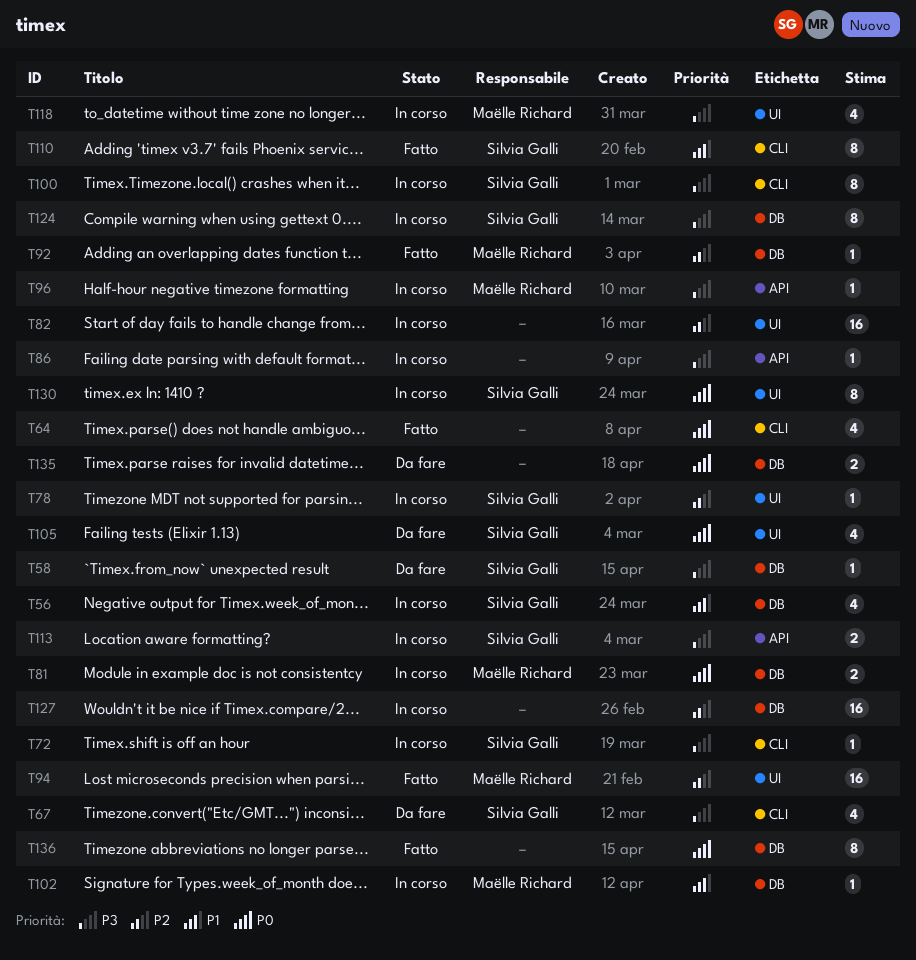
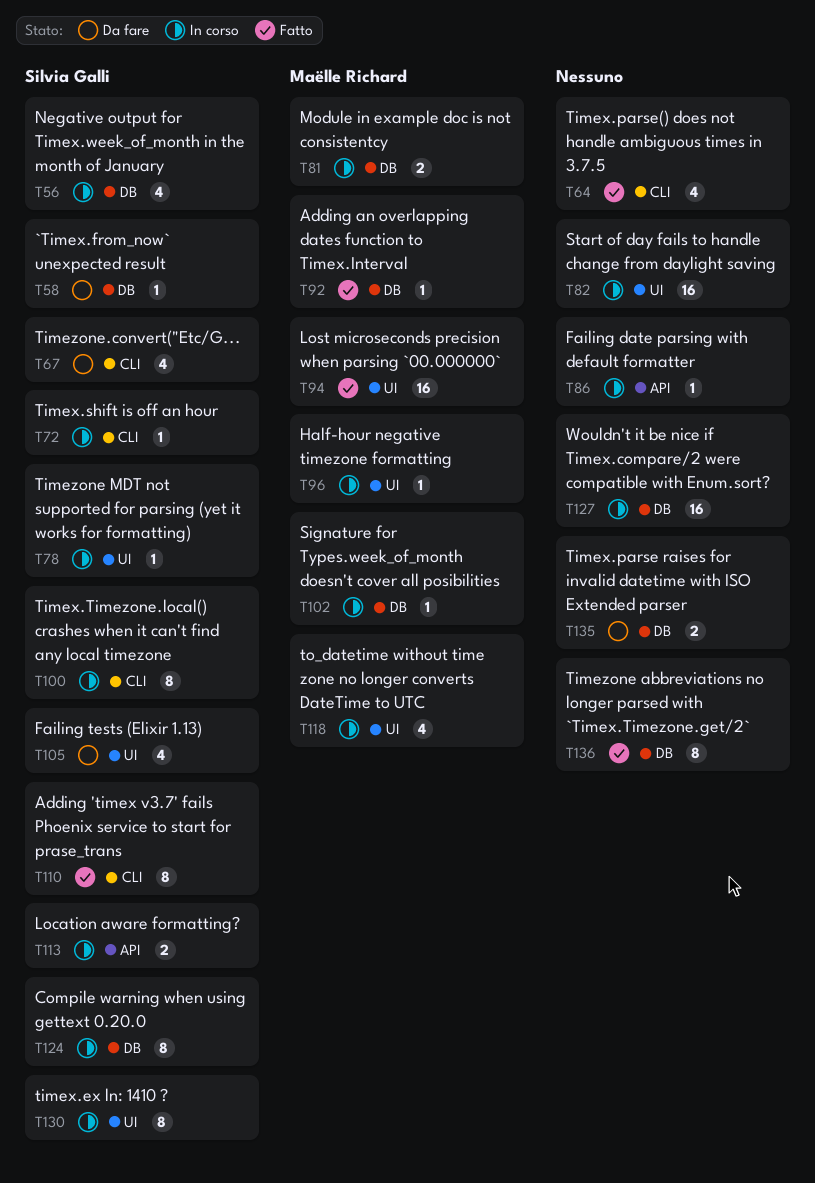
T96, label: API -> UI

